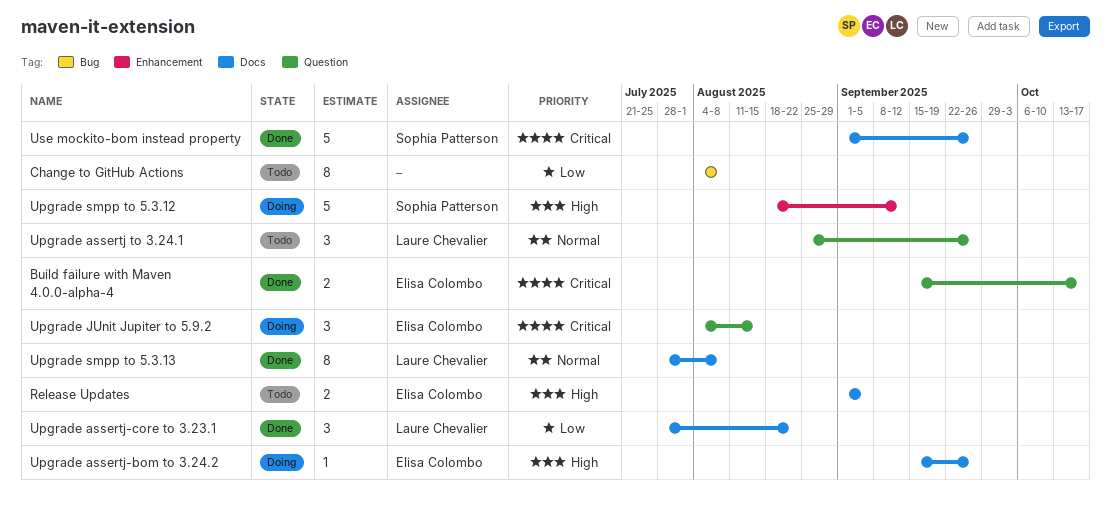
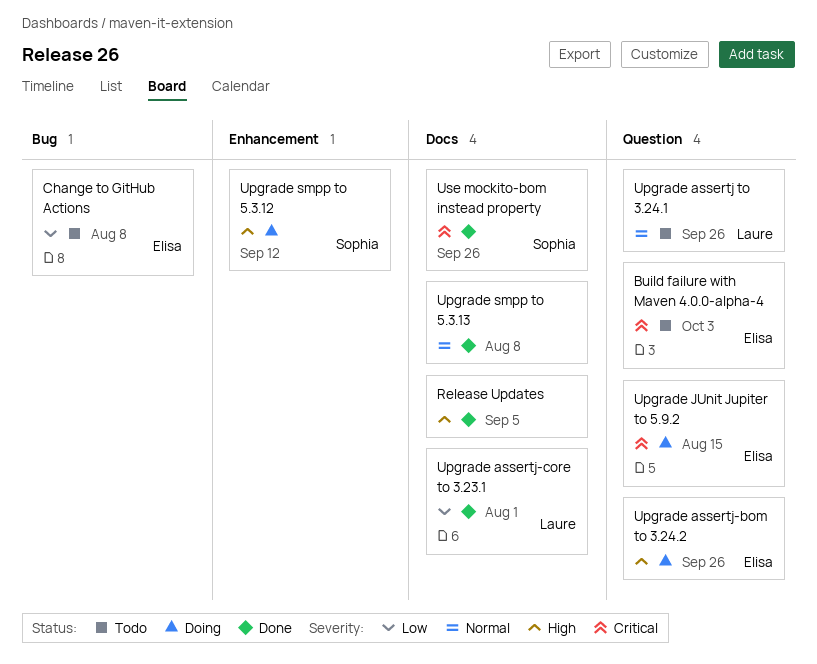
Build failure with Maven 4.0.0-alpha-4, status: Done -> Todo
Build failure with Maven 4.0.0-alpha-4, due: Oct 17 -> Oct 3
Change to GitHub Actions, owner: none -> Elisa Colombo
Release Updates, status: Todo -> Done
Release Updates, owner: Elisa Colombo -> none
Upgrade assertj-bom to 3.24.2, label: Docs -> Question
Upgrade assertj-core to 3.23.1, due: Aug 22 -> Aug 1
Upgrade smpp to 5.3.13, owner: Laure Chevalier -> none

